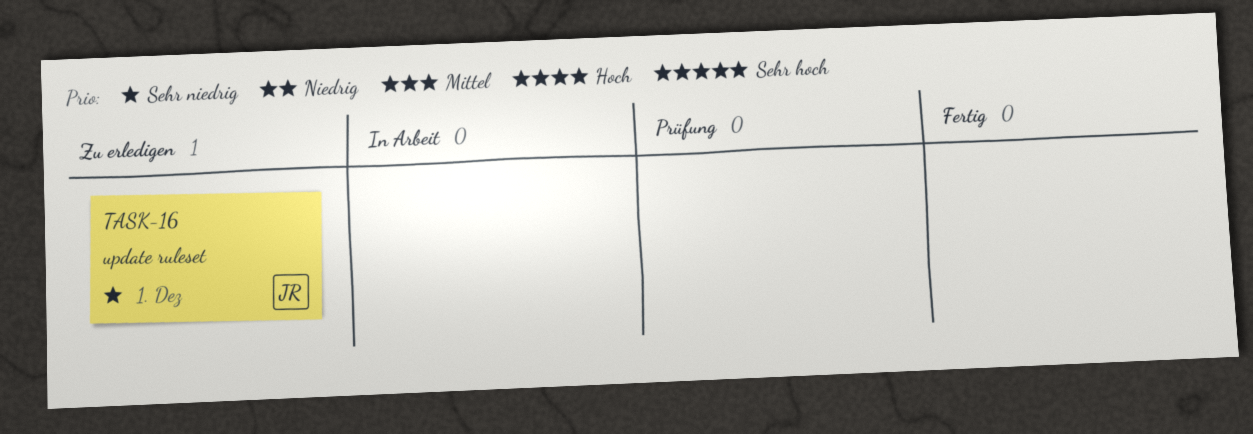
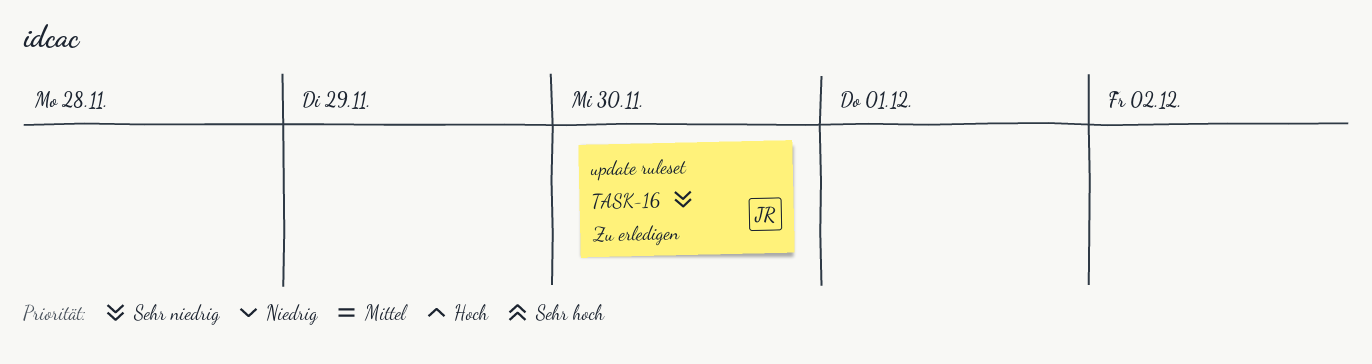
TASK-16, due: Dec 1 -> Nov 30

